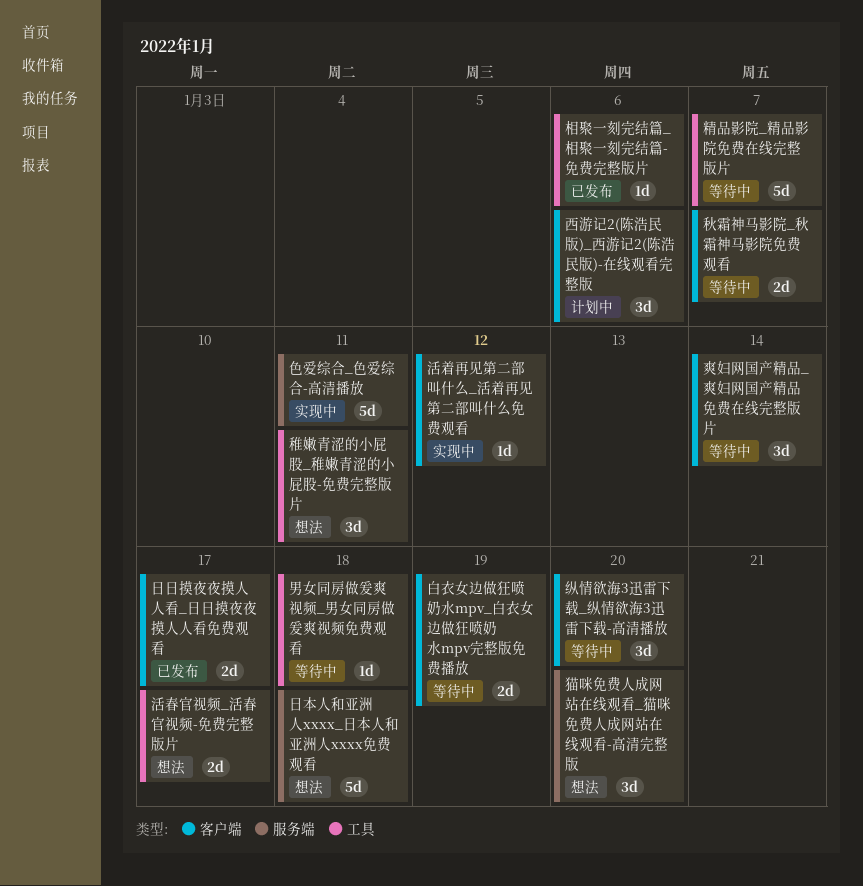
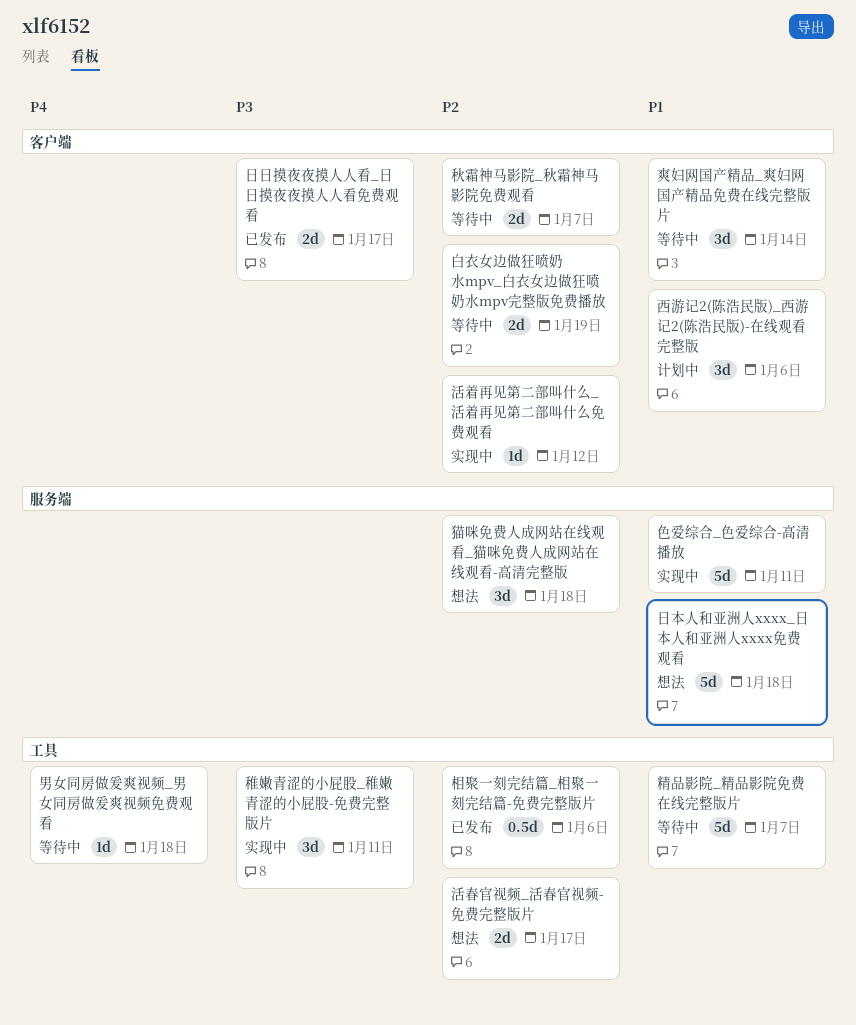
猫咪免费人成网站在线观看_猫咪免费人成网站在线观看-高清完整版, due: Jan 20 -> Jan 18
相聚一刻完结篇_相聚一刻完结篇-免费完整版片, estimate: 1d -> 0.5d
稚嫩青涩的小屁股_稚嫩青涩的小屁股-免费完整版片, status: 想法 -> 实现中
纵情欲海3迅雷下载_纵情欲海3迅雷下载-高清播放: present -> none

